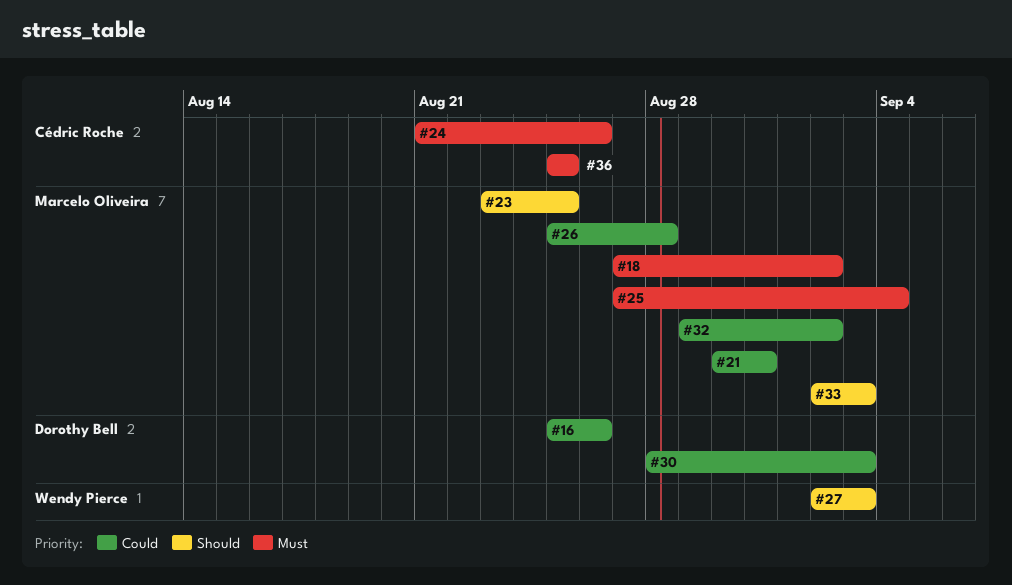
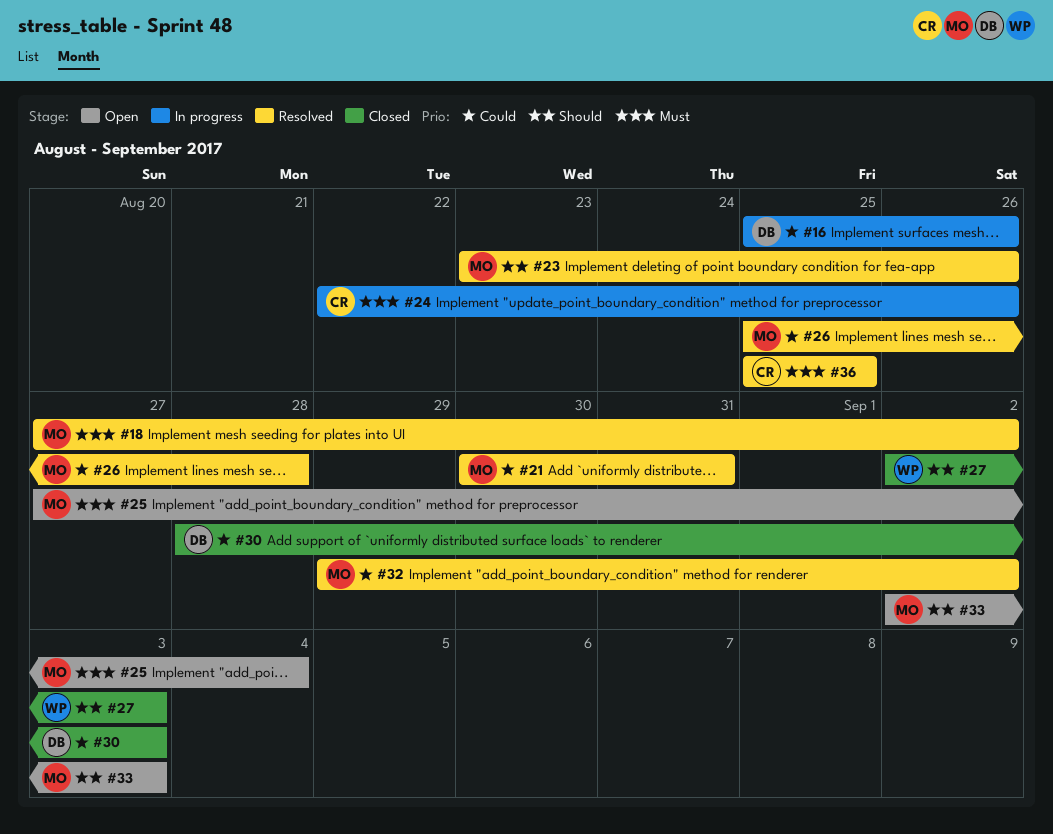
#23, due: Aug 25 -> Aug 26
#24, start: Aug 21 -> Aug 22

